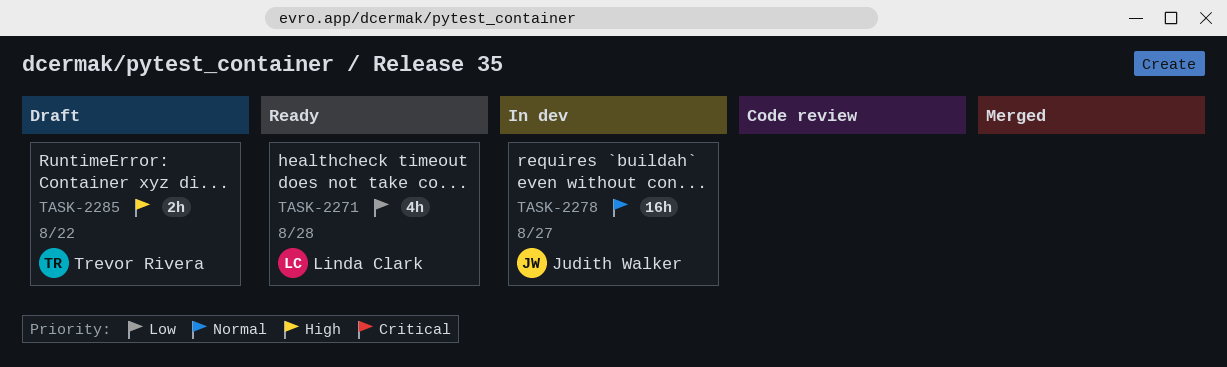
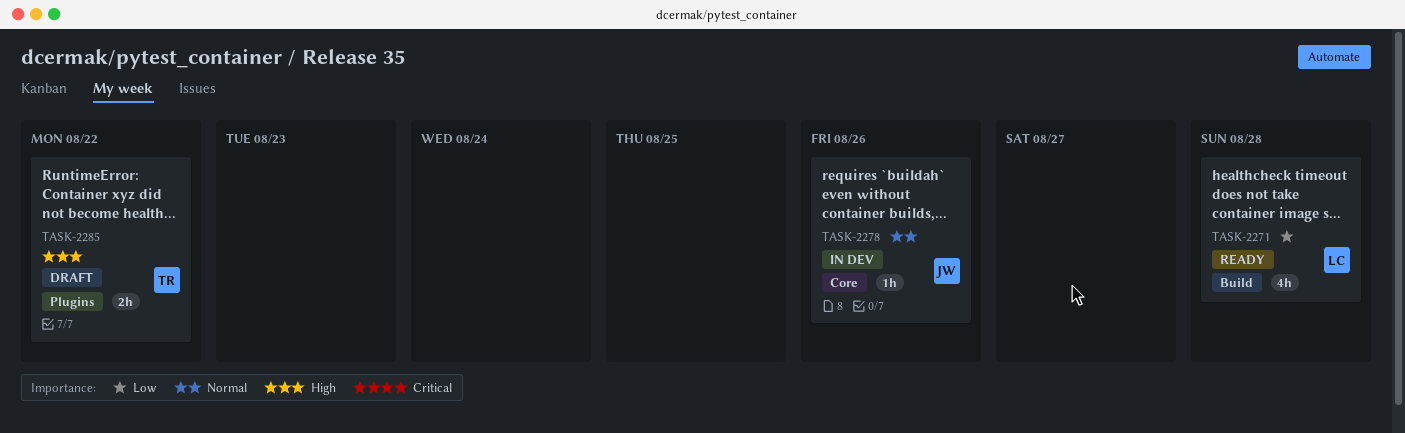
TASK-2278, estimate: 16h -> 1h
TASK-2278, due: Aug 27 -> Aug 26

